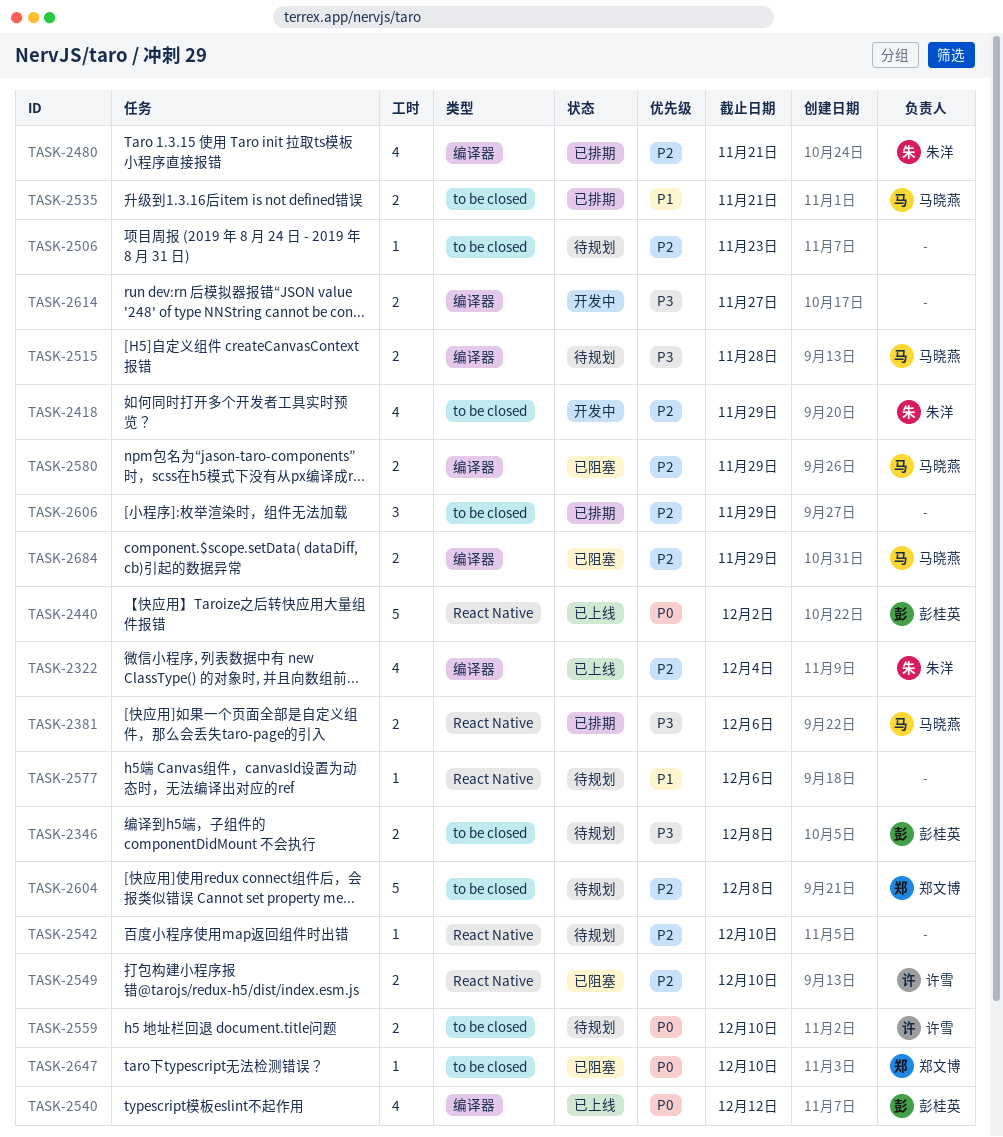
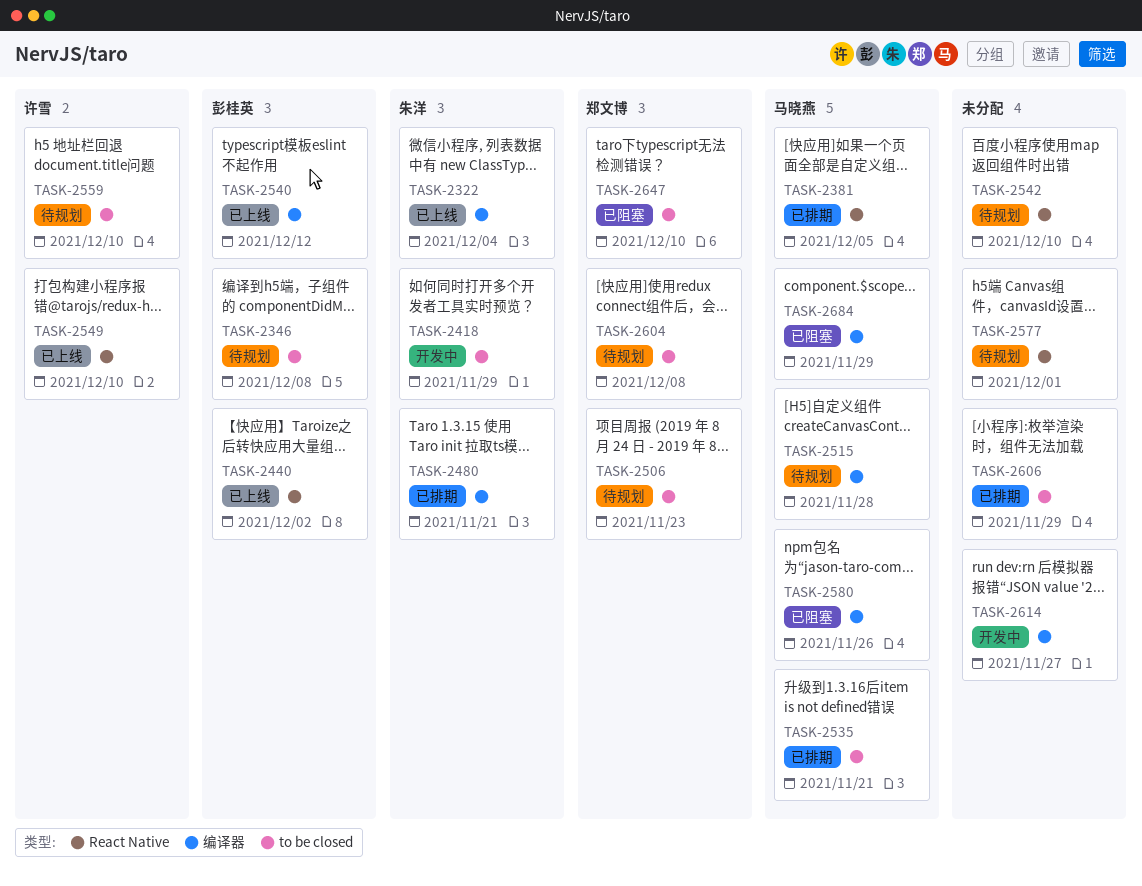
TASK-2381, due: Dec 6 -> Dec 5
TASK-2506, owner: none -> 郑文博
TASK-2549, status: 已阻塞 -> 已上线
TASK-2577, due: Dec 6 -> Dec 1
TASK-2580, due: Nov 29 -> Nov 26

